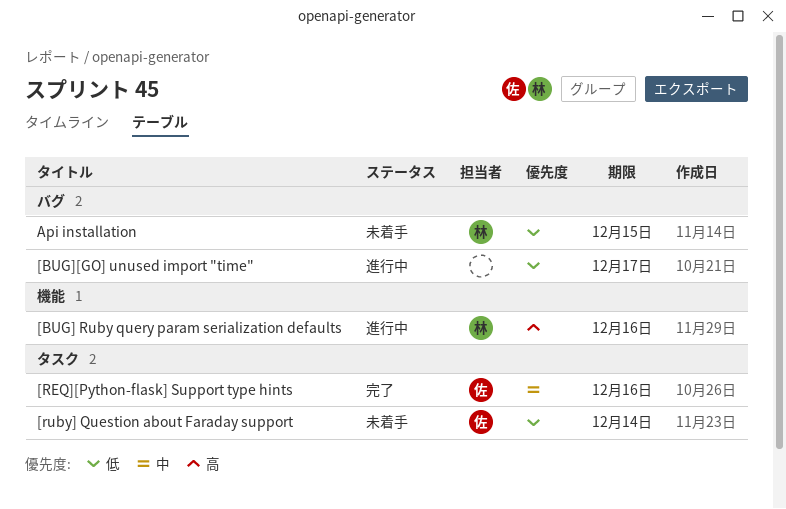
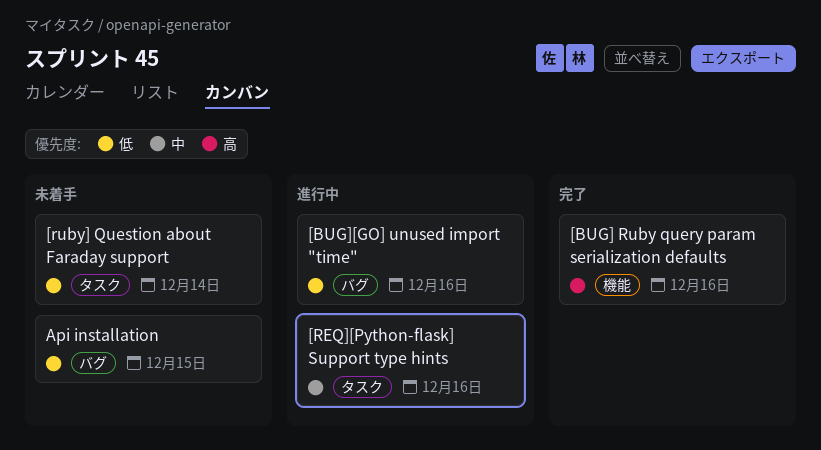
[BUG] Ruby query param serialization defaults, status: 進行中 -> 完了
[BUG][GO] unused import "time", due: Dec 17 -> Dec 16
[REQ][Python-flask] Support type hints, status: 完了 -> 進行中

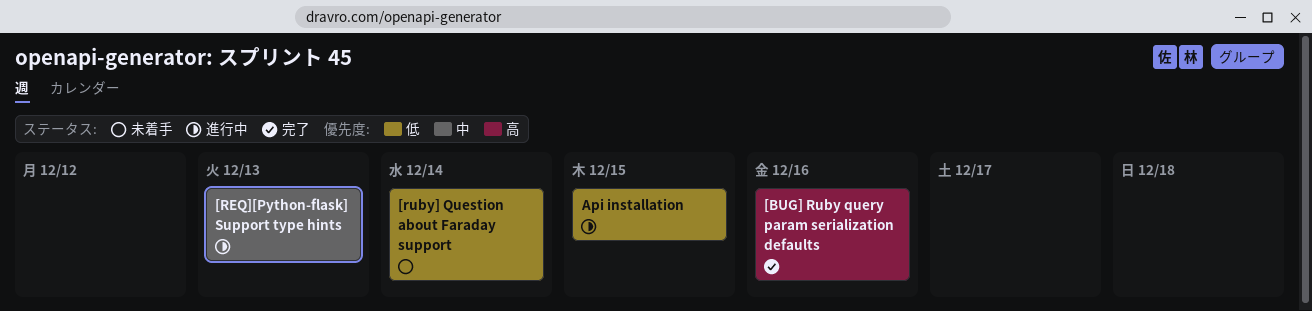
[BUG][GO] unused import "time": present -> none
[REQ][Python-flask] Support type hints, due: Dec 16 -> Dec 13
Api installation, status: 未着手 -> 進行中

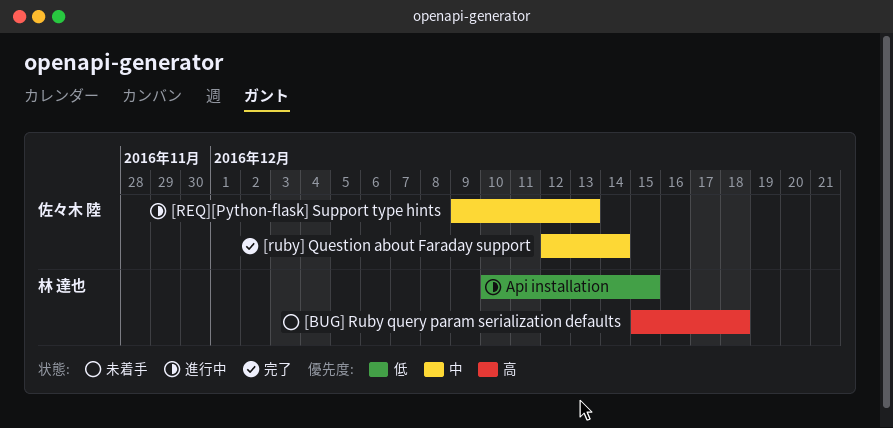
[BUG] Ruby query param serialization defaults, status: 完了 -> 未着手
[BUG] Ruby query param serialization defaults, due: Dec 16 -> Dec 18
[ruby] Question about Faraday support, status: 未着手 -> 完了
[ruby] Question about Faraday support, priority: 低 -> 中

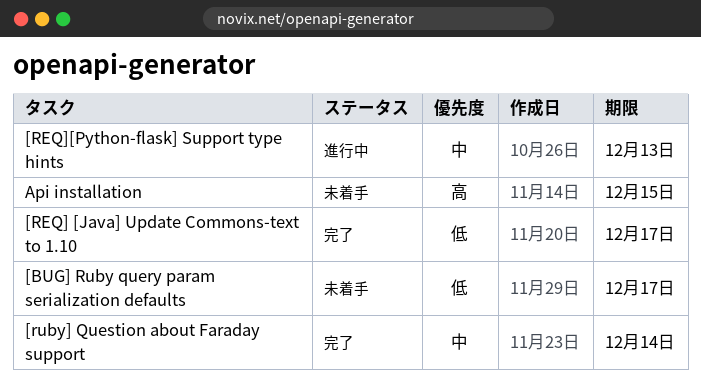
[BUG] Ruby query param serialization defaults, priority: 高 -> 低
[BUG] Ruby query param serialization defaults, due: Dec 18 -> Dec 17
[REQ] [Java] Update Commons-text to 1.10: none -> present
Api installation, status: 進行中 -> 未着手
Api installation, priority: 低 -> 高

